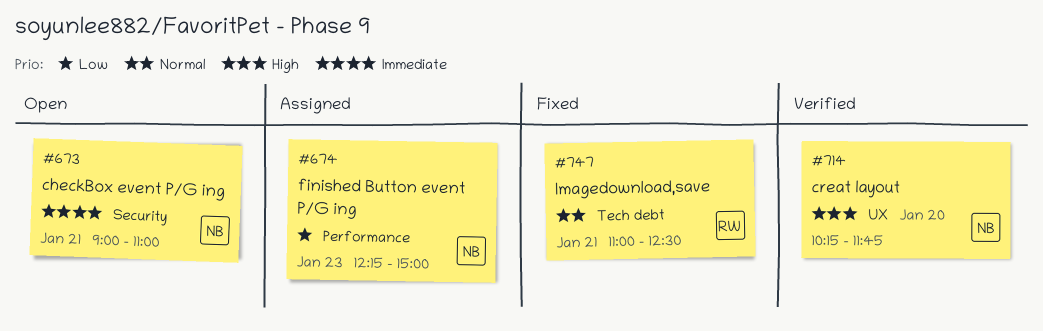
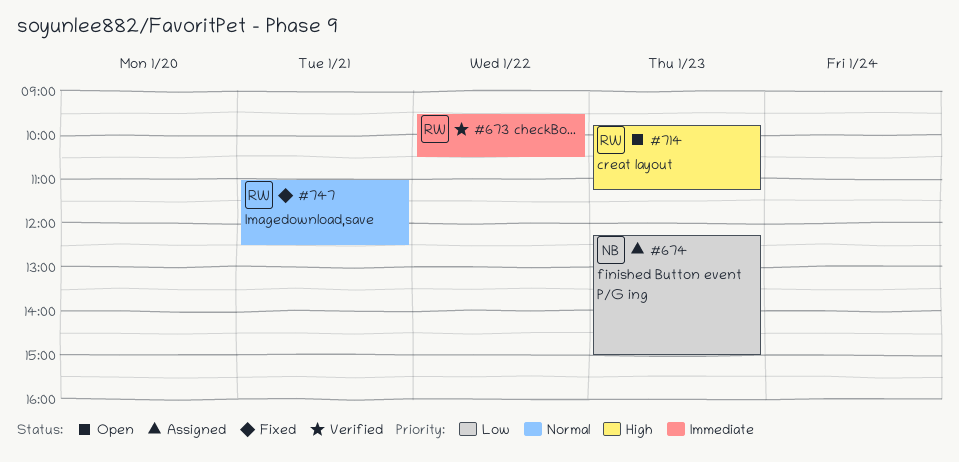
#673, status: Open -> Verified
#673, owner: NB -> RW
#673, day: Jan 21 -> Jan 22
#673, begins: 09:00 -> 09:30
#673, ends: 11:00 -> 10:30
#714, status: Verified -> Open
#714, owner: NB -> RW
#714, day: Jan 20 -> Jan 23
#714, begins: 10:15 -> 09:45
#714, ends: 11:45 -> 11:15

